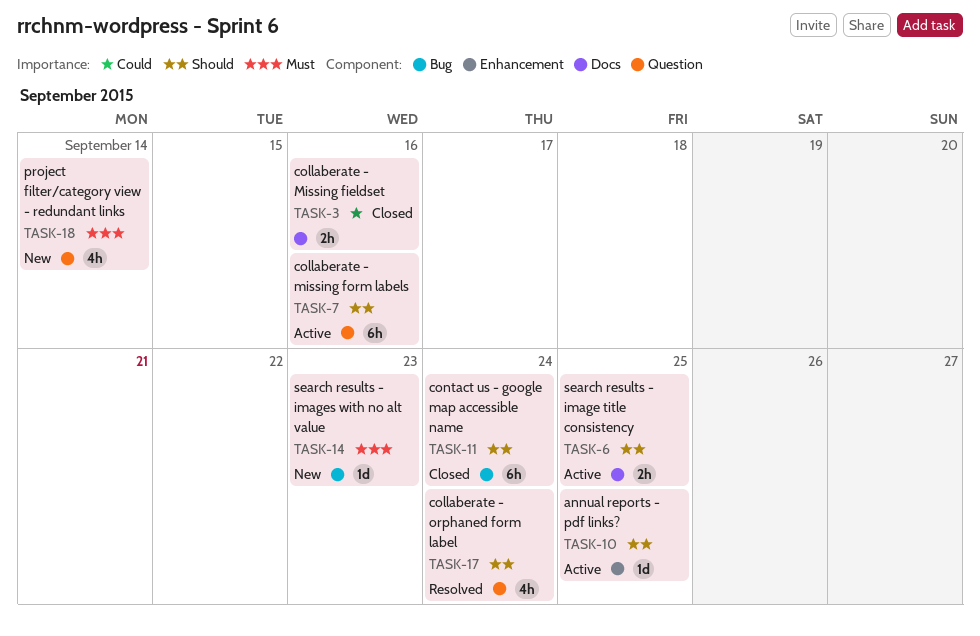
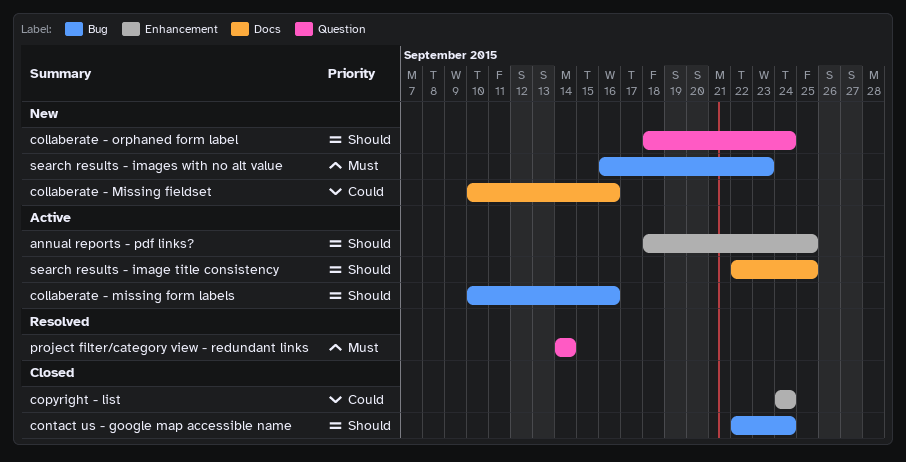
collaberate - Missing fieldset, status: Closed -> New
collaberate - missing form labels, label: Question -> Bug
collaberate - orphaned form label, status: Resolved -> New
copyright - list: none -> present
project filter/category view - redundant links, status: New -> Resolved

